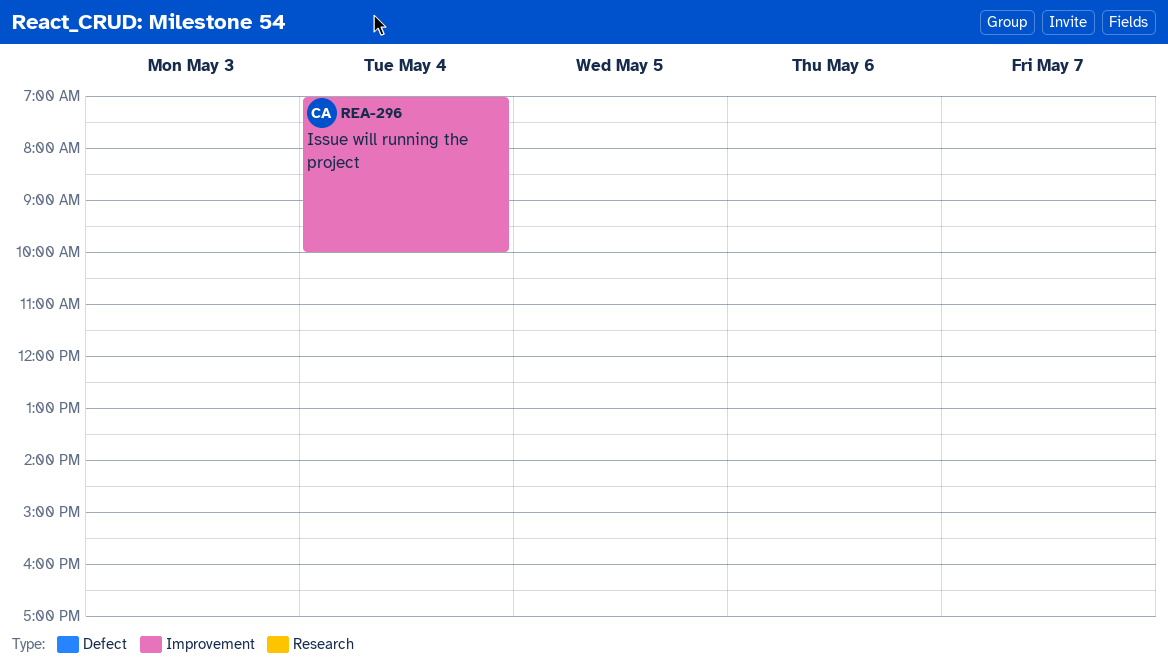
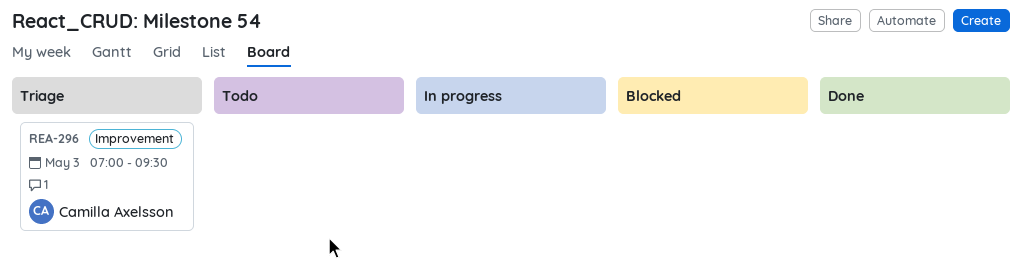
REA-296, day: May 4 -> May 3
REA-296, ends: 10:00 -> 09:30

